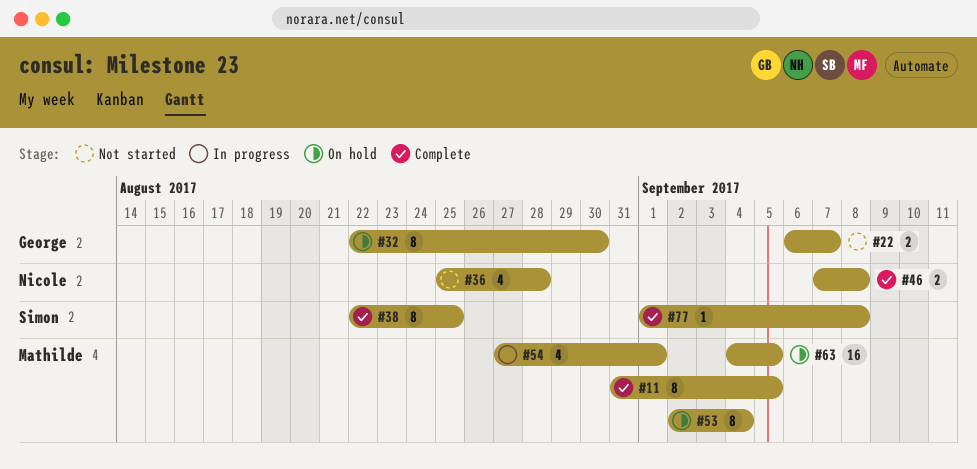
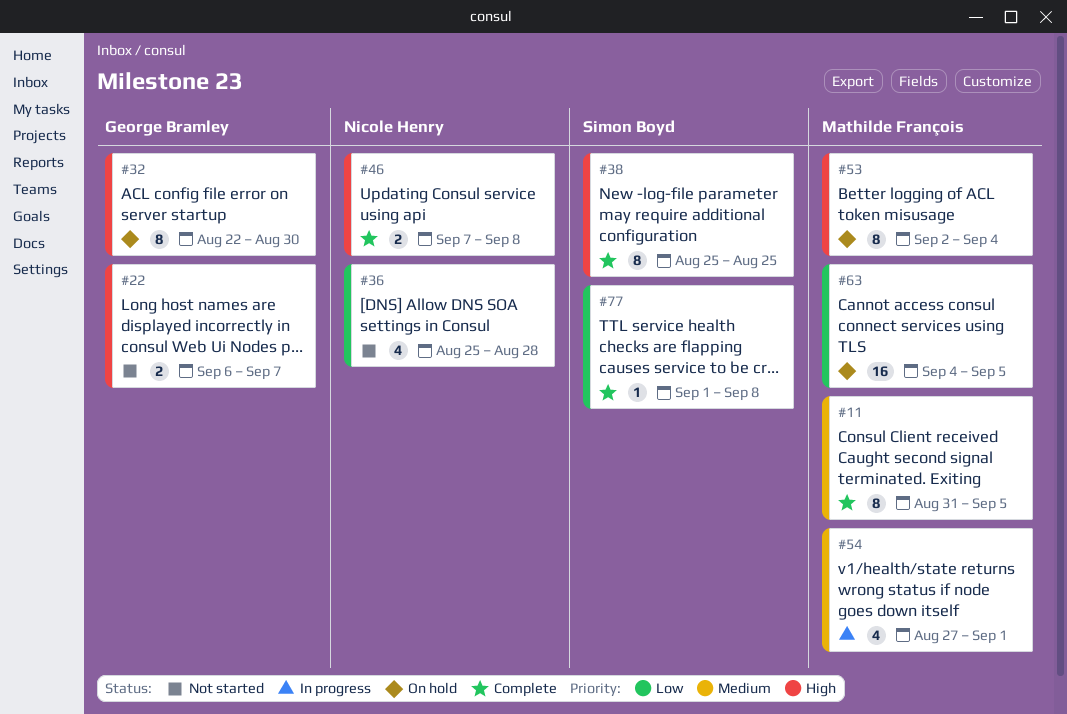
#38, start: Aug 22 -> Aug 25

